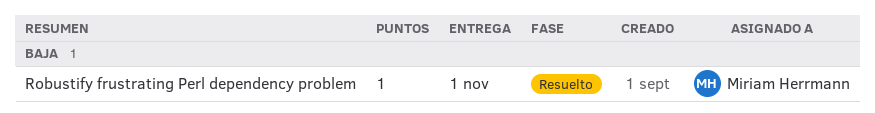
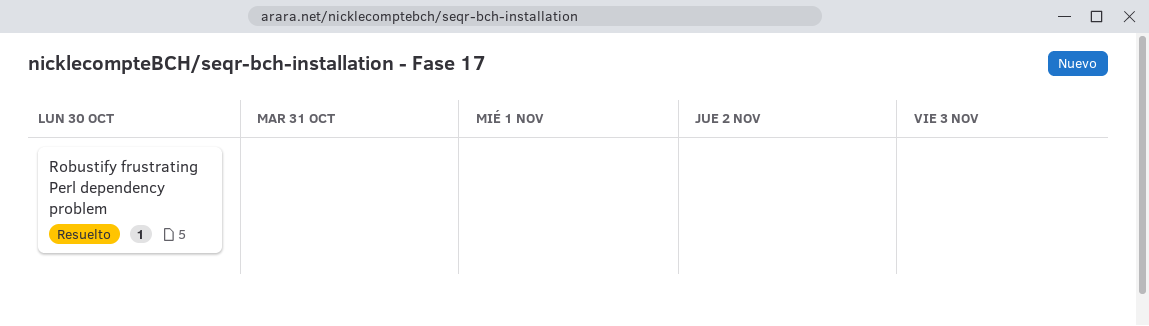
Robustify frustrating Perl dependency problem, due: Nov 1 -> Oct 30

